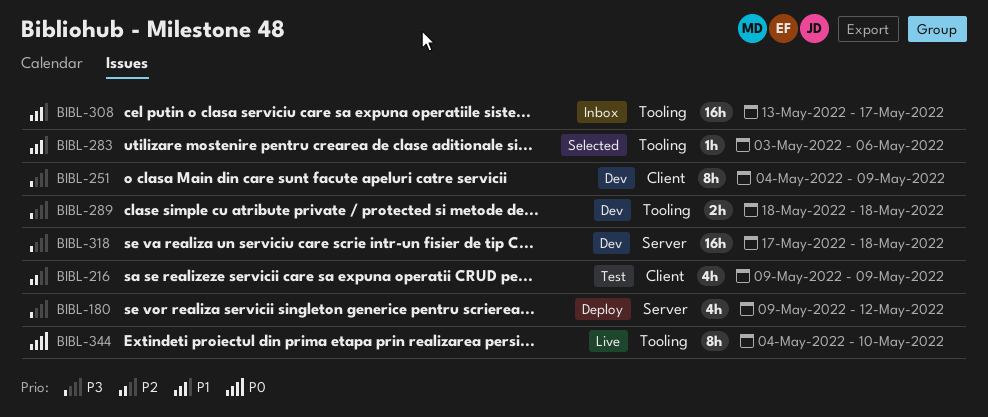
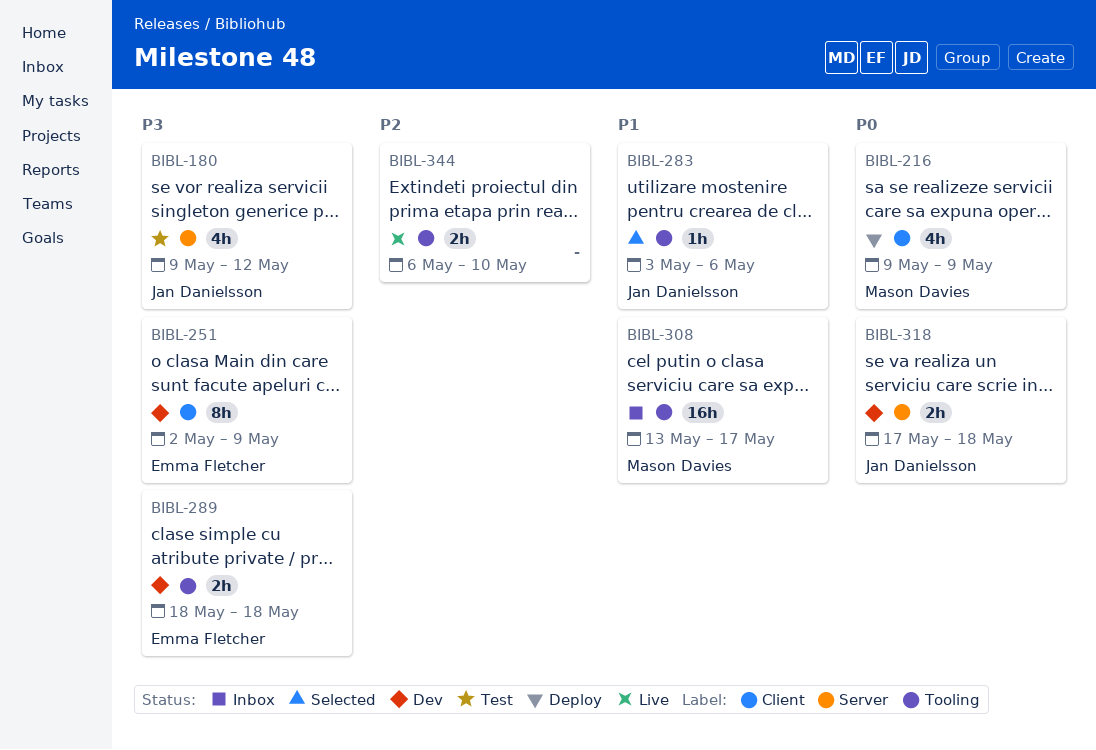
BIBL-180, status: Deploy -> Test
BIBL-216, status: Test -> Deploy
BIBL-216, priority: P2 -> P0
BIBL-251, start: May 4 -> May 2
BIBL-318, priority: P3 -> P0
BIBL-318, estimate: 16h -> 2h
BIBL-344, priority: P0 -> P2
BIBL-344, estimate: 8h -> 2h
BIBL-344, start: May 4 -> May 6

